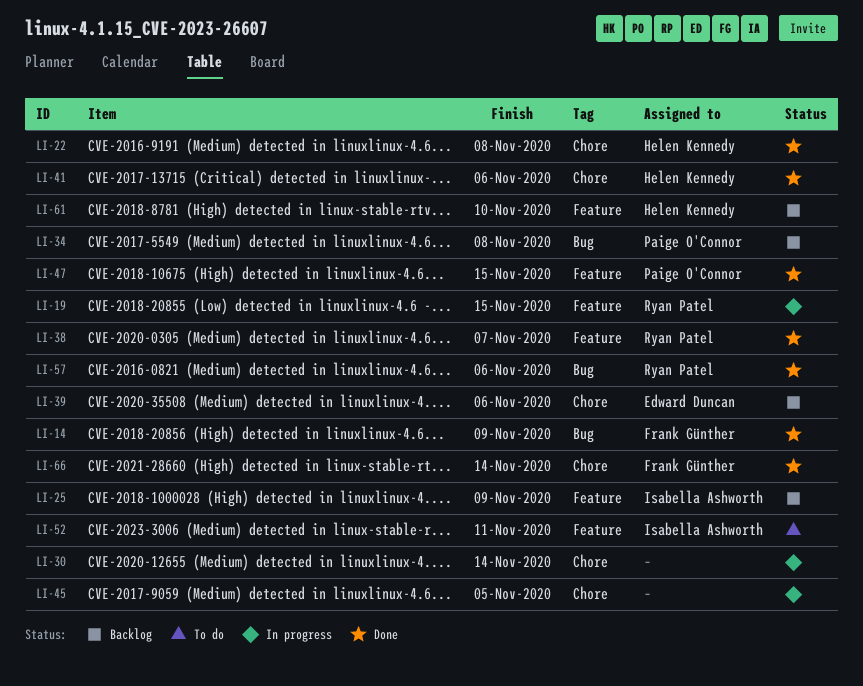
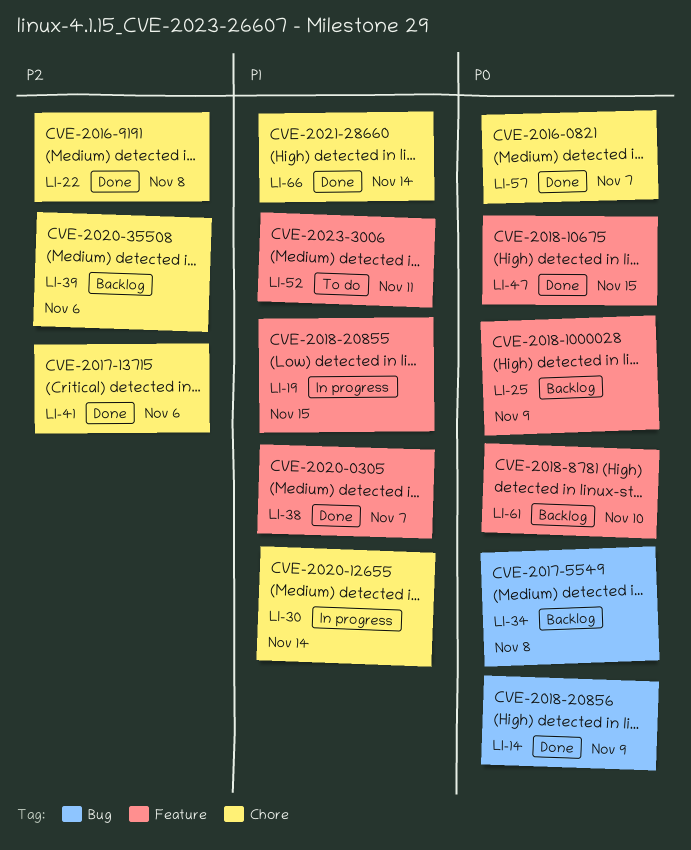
LI-45: present -> none
LI-57, label: Bug -> Chore
LI-57, due: Nov 6 -> Nov 7

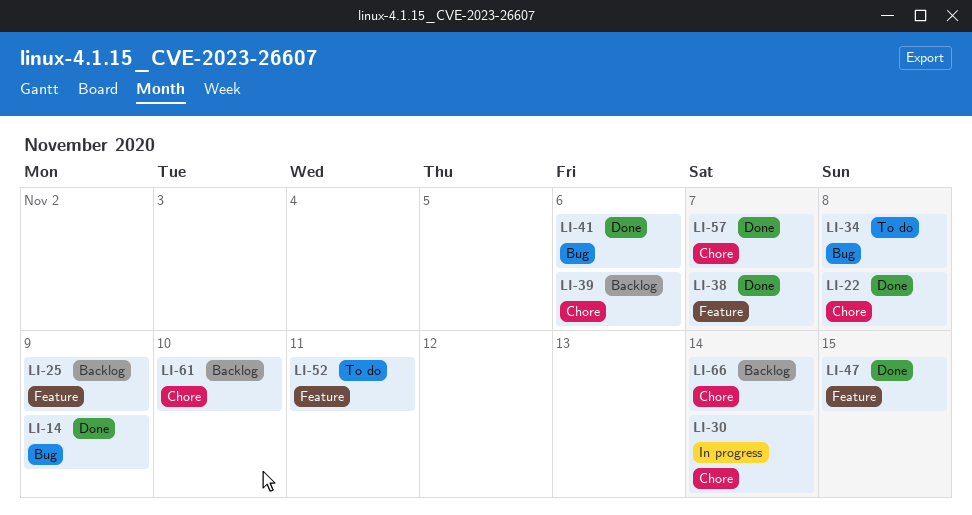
LI-19: present -> none
LI-34, status: Backlog -> To do
LI-41, label: Chore -> Bug
LI-61, label: Feature -> Chore
LI-66, status: Done -> Backlog

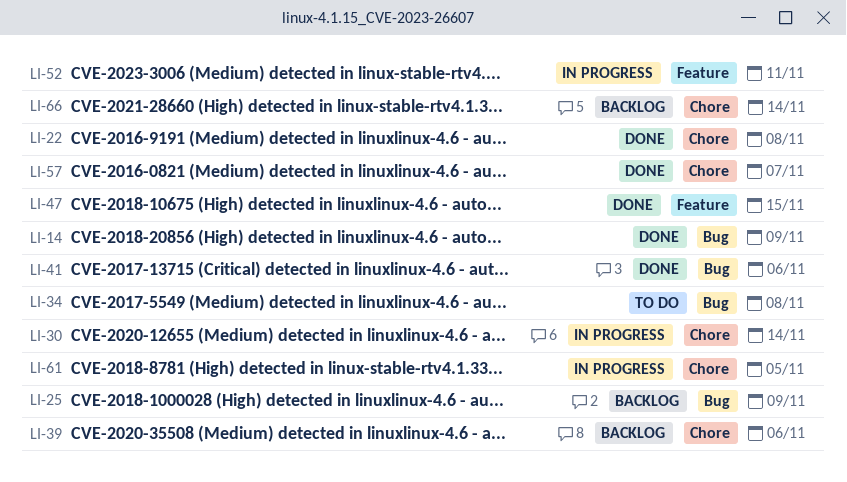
LI-25, label: Feature -> Bug
LI-38: present -> none
LI-52, status: To do -> In progress
LI-61, status: Backlog -> In progress
LI-61, due: Nov 10 -> Nov 5

